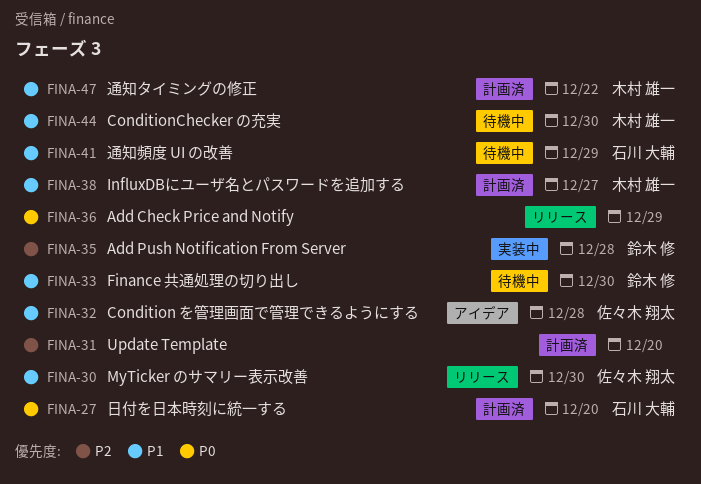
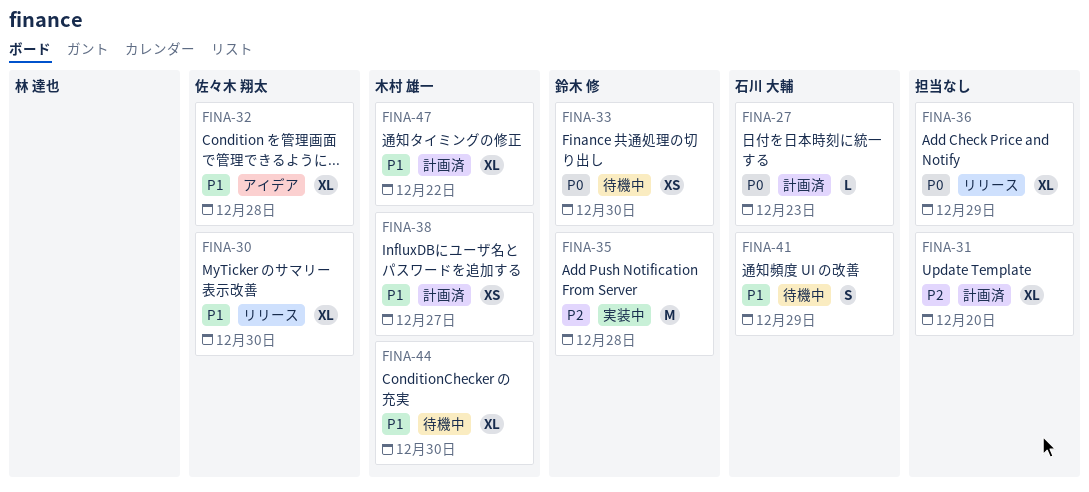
FINA-27, due: Dec 20 -> Dec 23
FINA-33, priority: P1 -> P0

